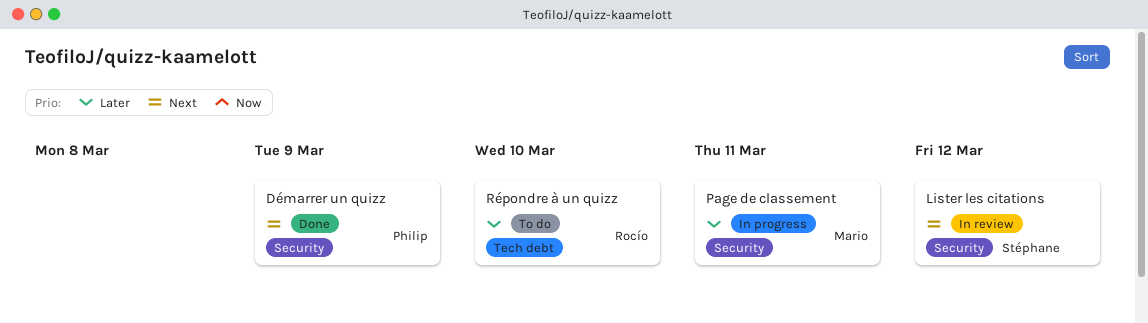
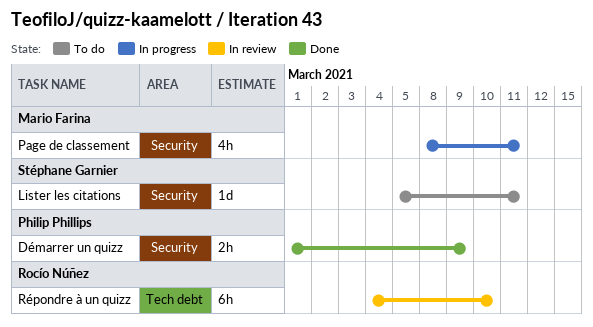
Lister les citations, status: In review -> To do
Lister les citations, due: Mar 12 -> Mar 11
Répondre à un quizz, status: To do -> In review

